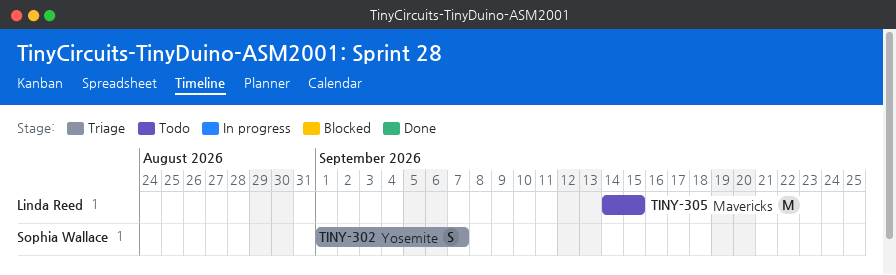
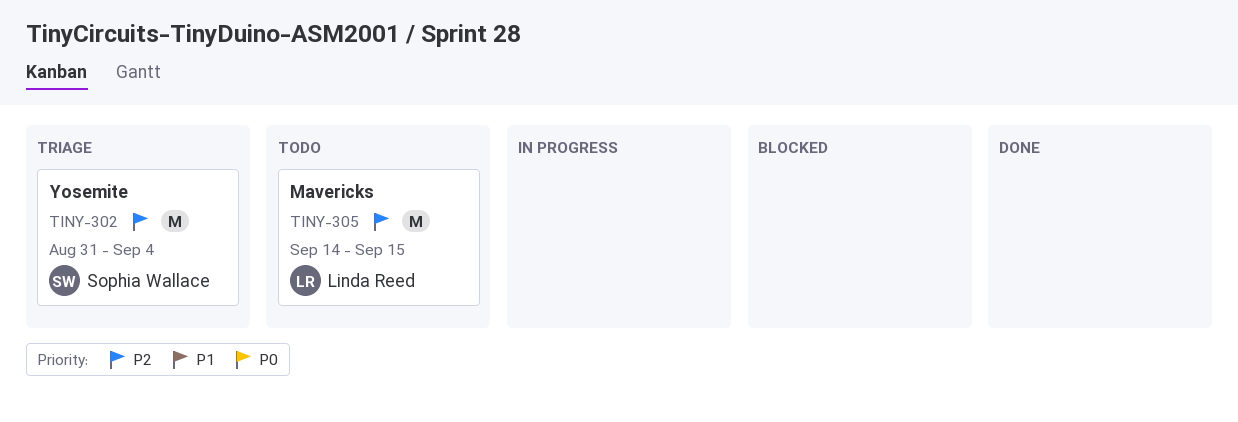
TINY-302, estimate: S -> M
TINY-302, start: Sep 1 -> Aug 31
TINY-302, due: Sep 7 -> Sep 4

